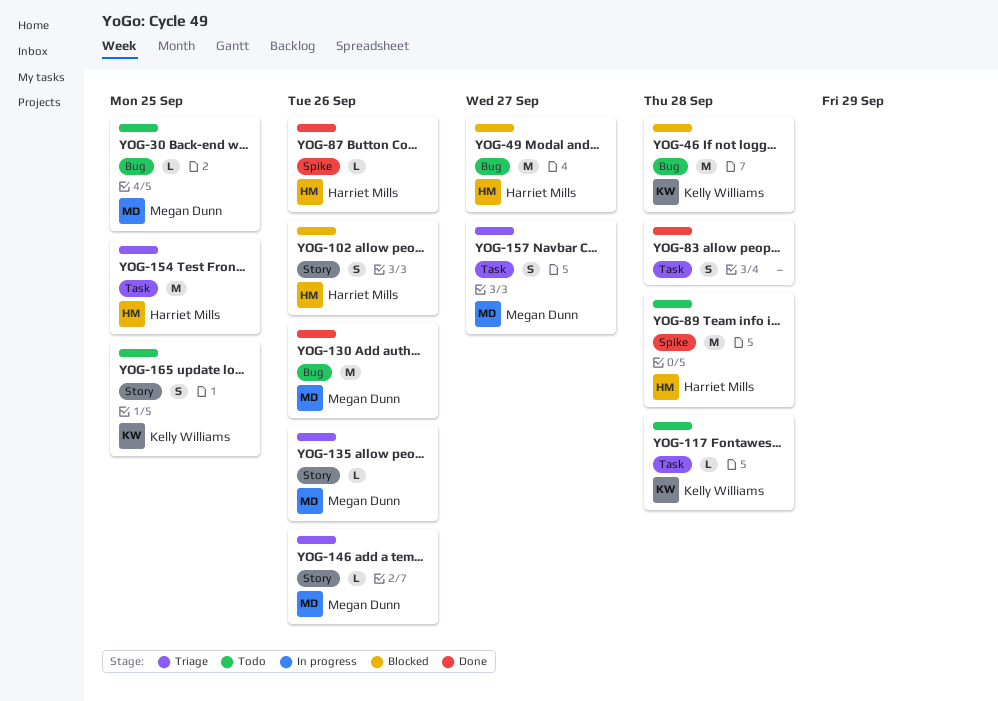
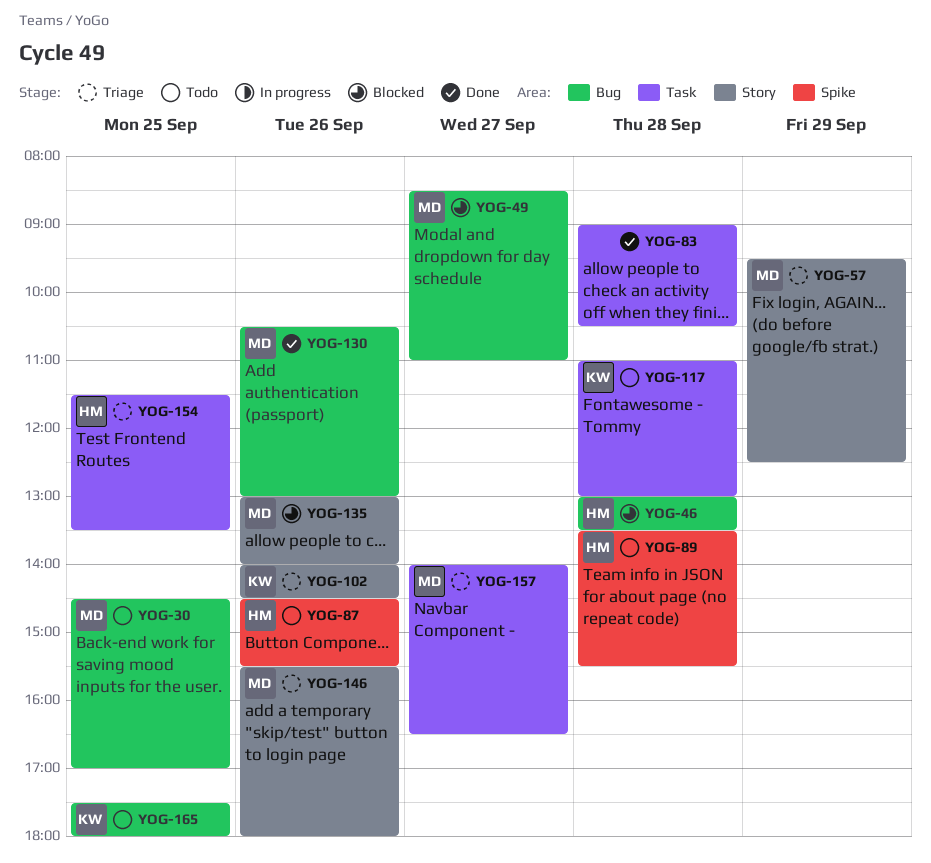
YOG-46, owner: Kelly Williams -> Harriet Mills
YOG-49, owner: Harriet Mills -> Megan Dunn
YOG-57: none -> present
YOG-87, status: Done -> Todo
YOG-102, status: Blocked -> Triage
YOG-102, owner: Harriet Mills -> Kelly Williams
YOG-135, status: Triage -> Blocked
YOG-165, label: Story -> Bug

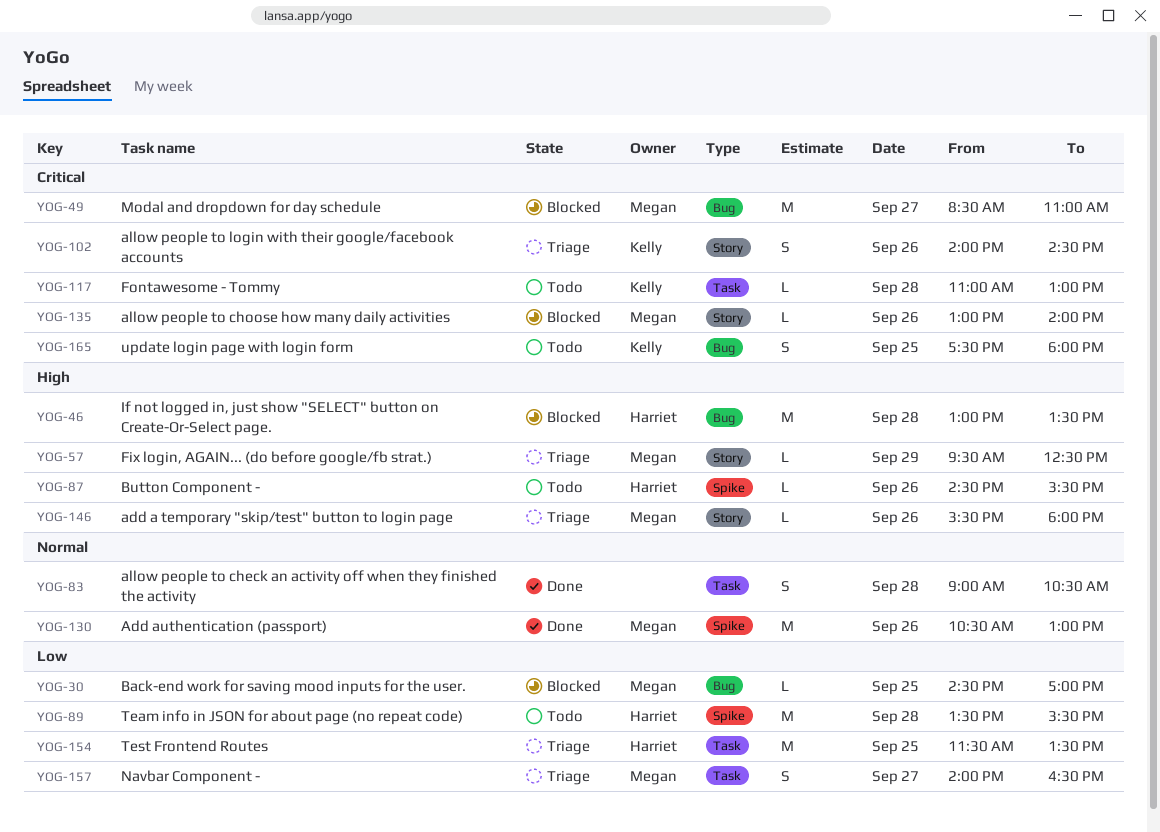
YOG-30, status: Todo -> Blocked
YOG-130, label: Bug -> Spike

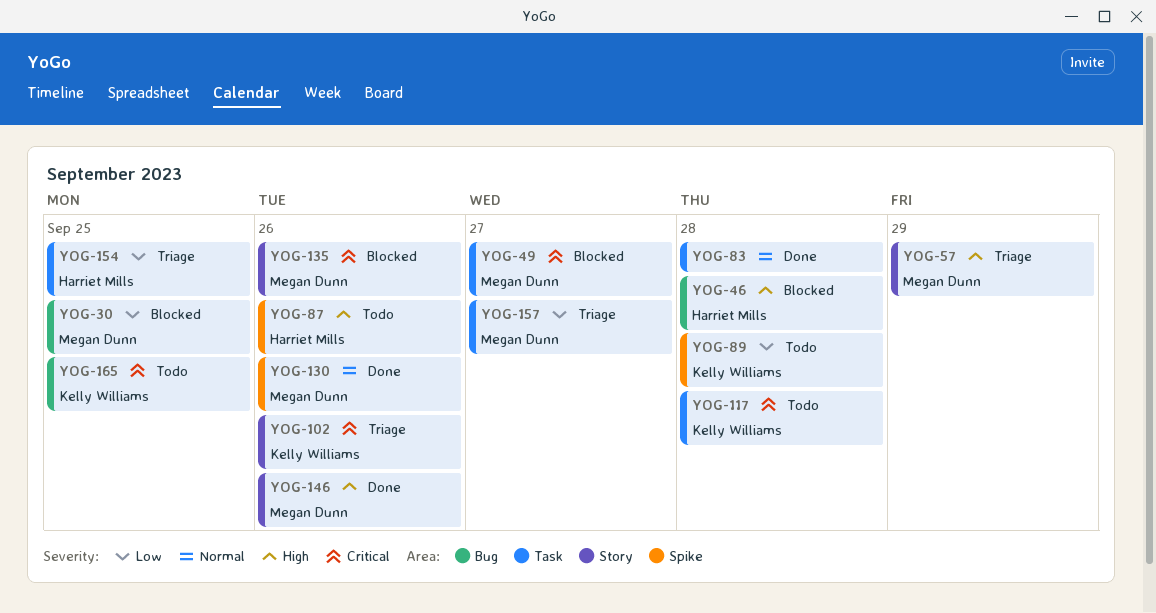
YOG-49, label: Bug -> Task
YOG-89, owner: Harriet Mills -> Kelly Williams
YOG-146, status: Triage -> Done

